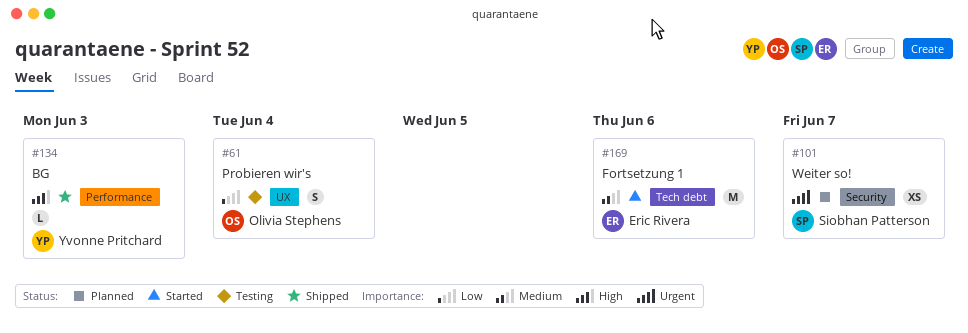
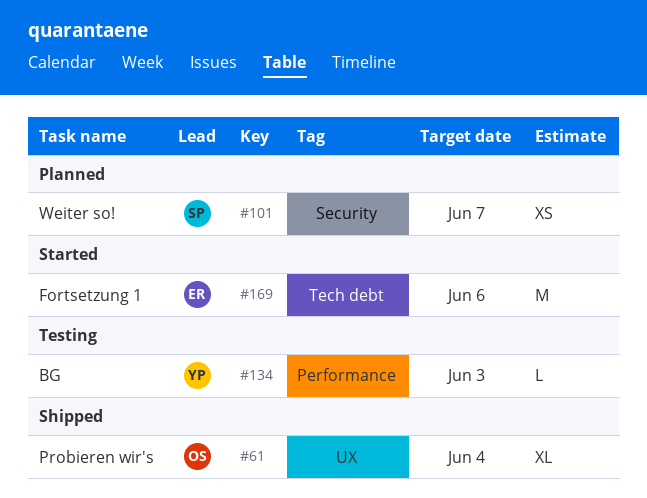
#61, status: Testing -> Shipped
#61, estimate: S -> XL
#134, status: Shipped -> Testing

